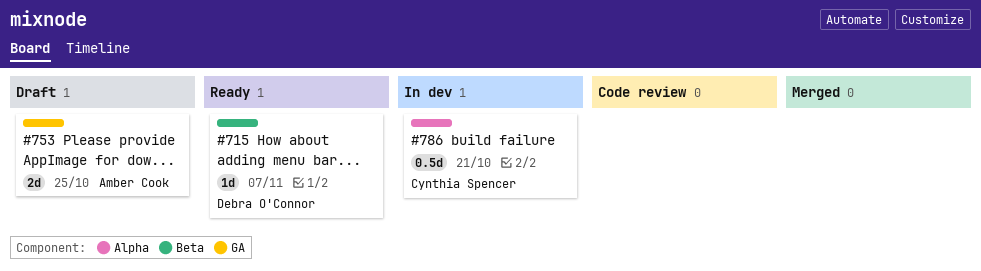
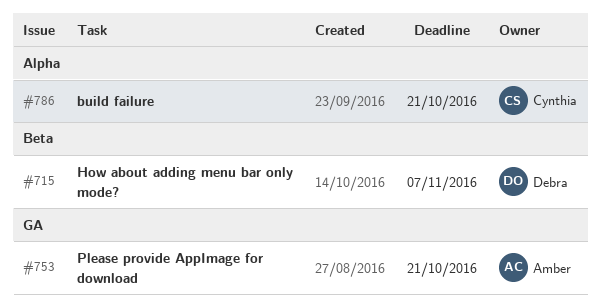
#753, due: Oct 25 -> Oct 21

